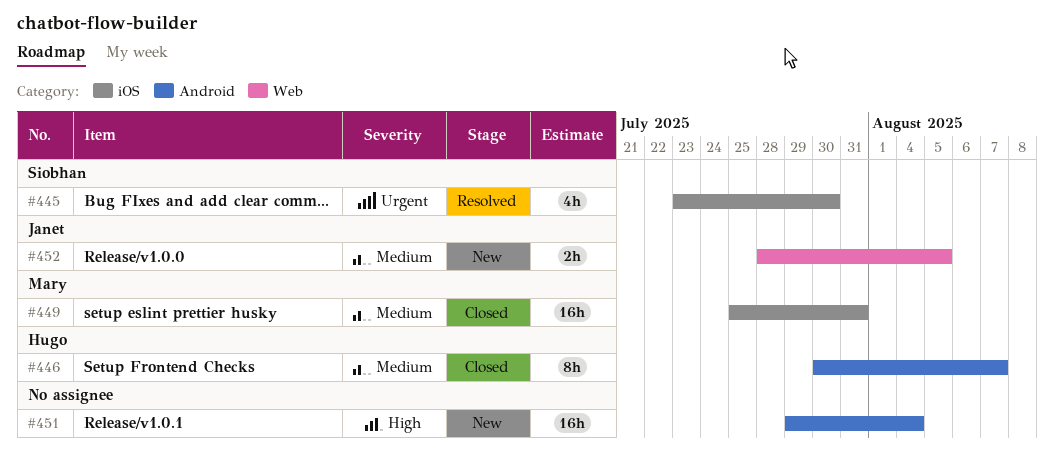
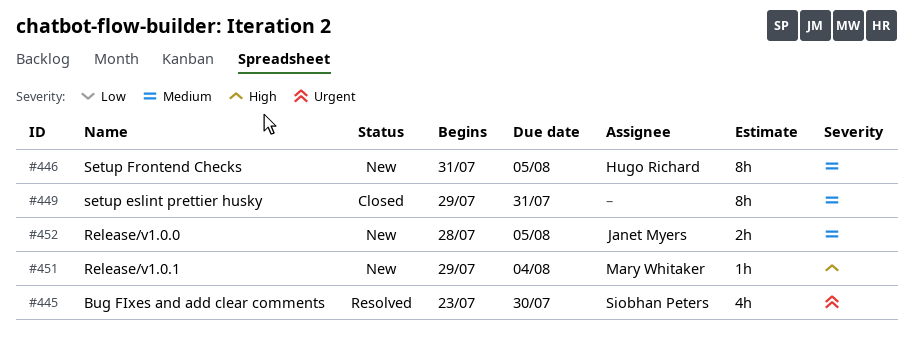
#446, status: Closed -> New
#446, start: Jul 30 -> Jul 31
#446, due: Aug 7 -> Aug 5
#449, owner: Mary Whitaker -> none
#449, estimate: 16h -> 8h
#449, start: Jul 25 -> Jul 29
#451, owner: none -> Mary Whitaker
#451, estimate: 16h -> 1h

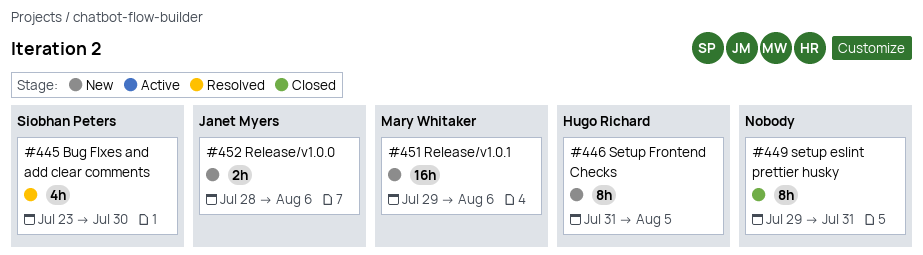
#451, estimate: 1h -> 16h
#451, due: Aug 4 -> Aug 6
#452, due: Aug 5 -> Aug 6

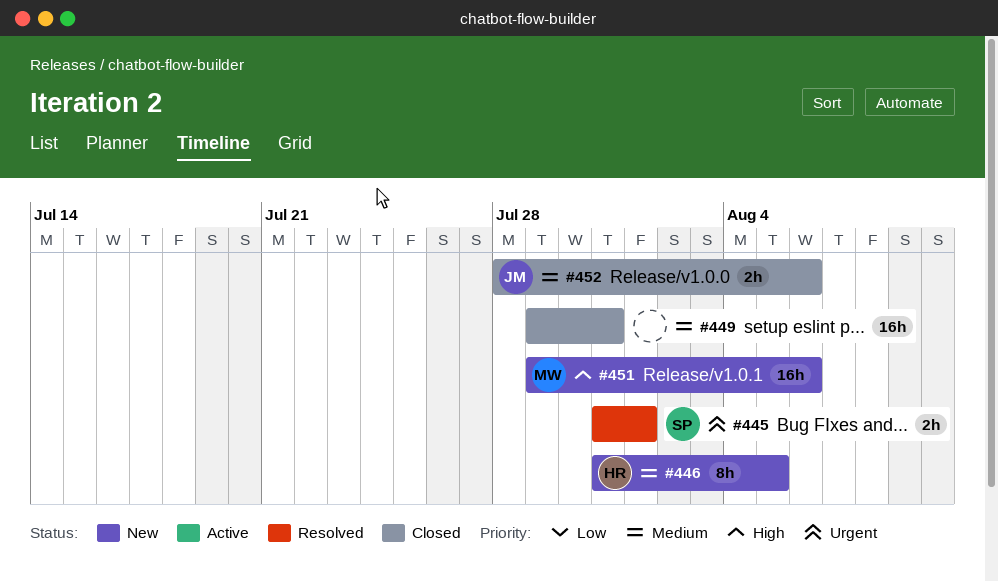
#445, estimate: 4h -> 2h
#445, start: Jul 23 -> Jul 31
#445, due: Jul 30 -> Aug 1
#449, estimate: 8h -> 16h
#452, status: New -> Closed

